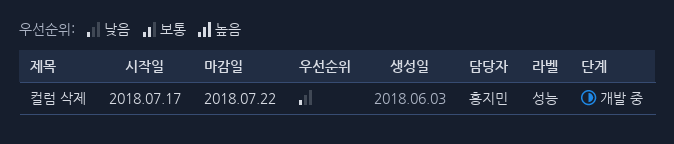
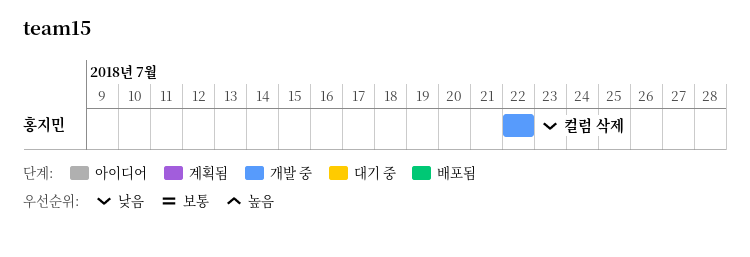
컬럼 삭제, start: Jul 17 -> Jul 22

